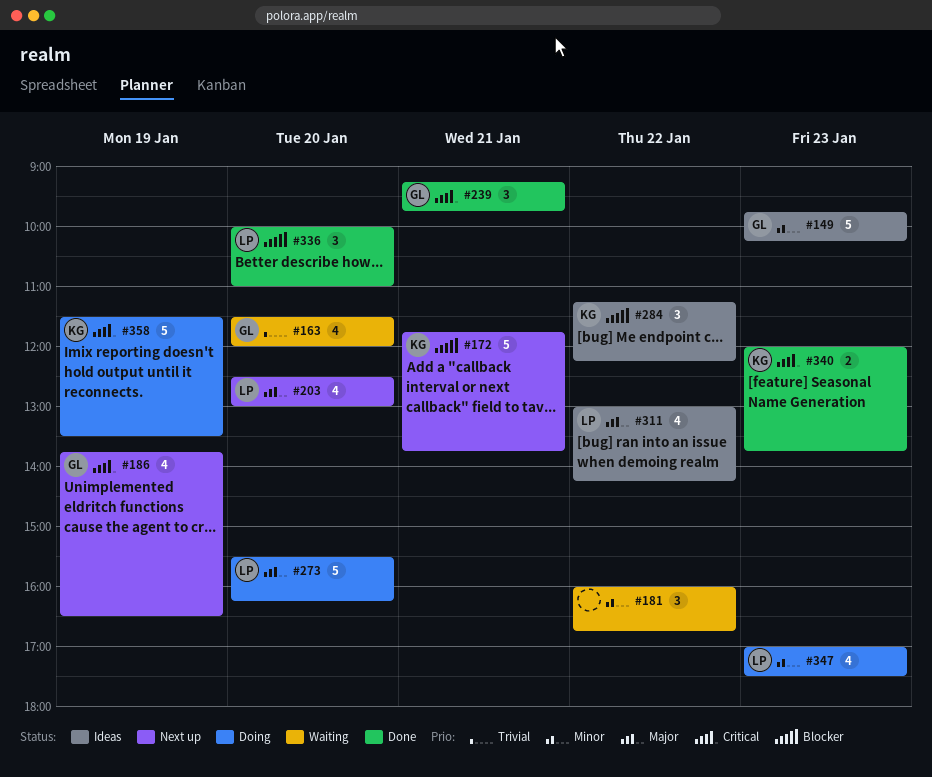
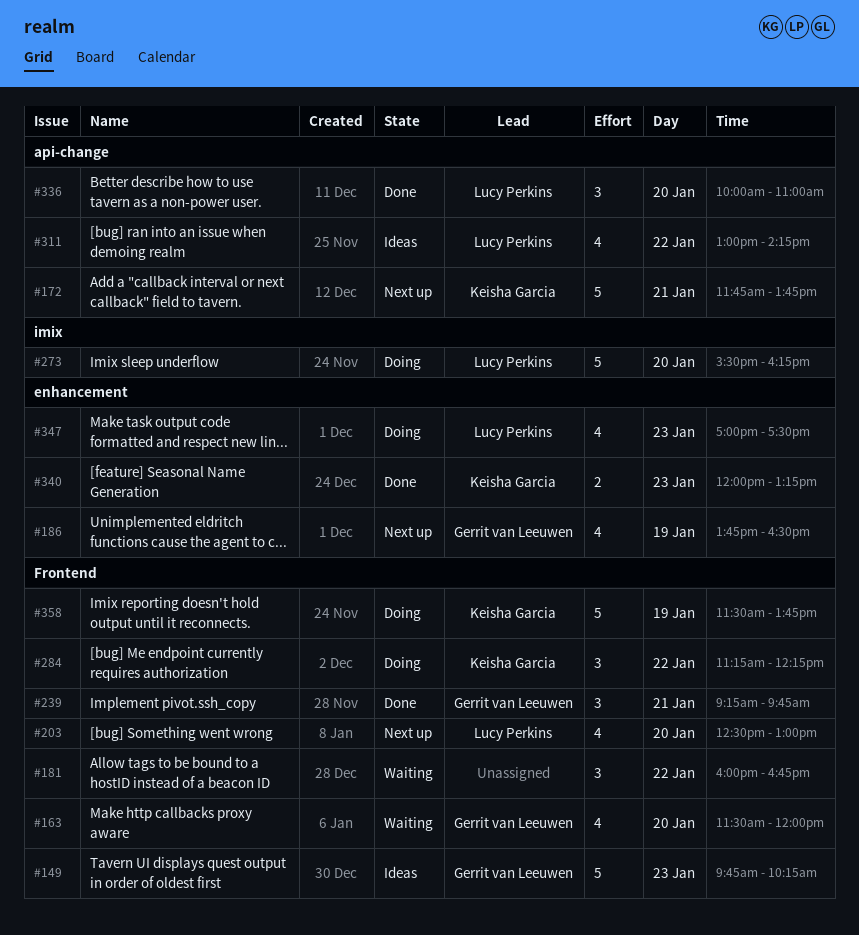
#284, status: Ideas -> Doing
#340, ends: 13:45 -> 13:15
#358, ends: 13:30 -> 13:45

